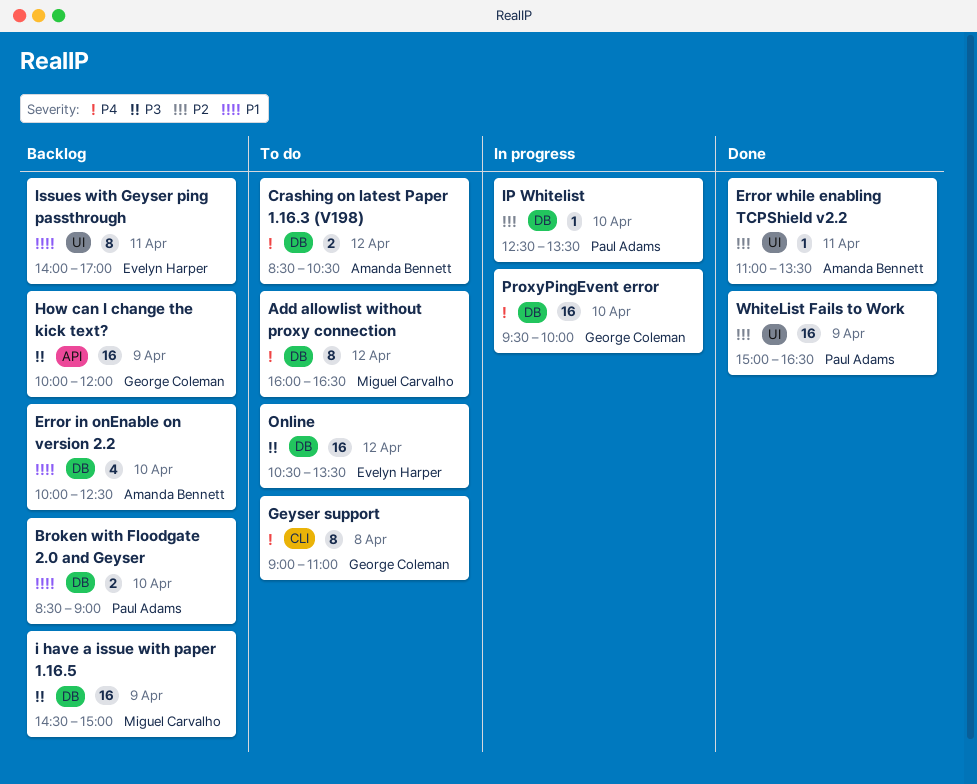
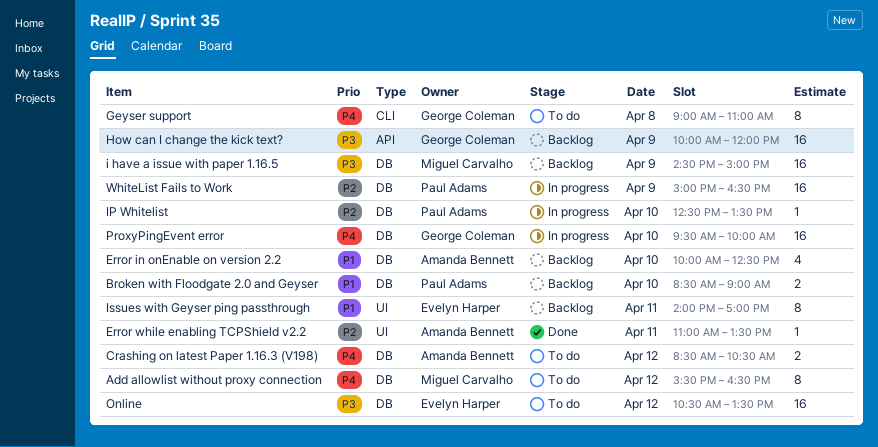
Add allowlist without proxy connection, begins: 16:00 -> 15:30
WhiteList Fails to Work, status: Done -> In progress
WhiteList Fails to Work, label: UI -> DB

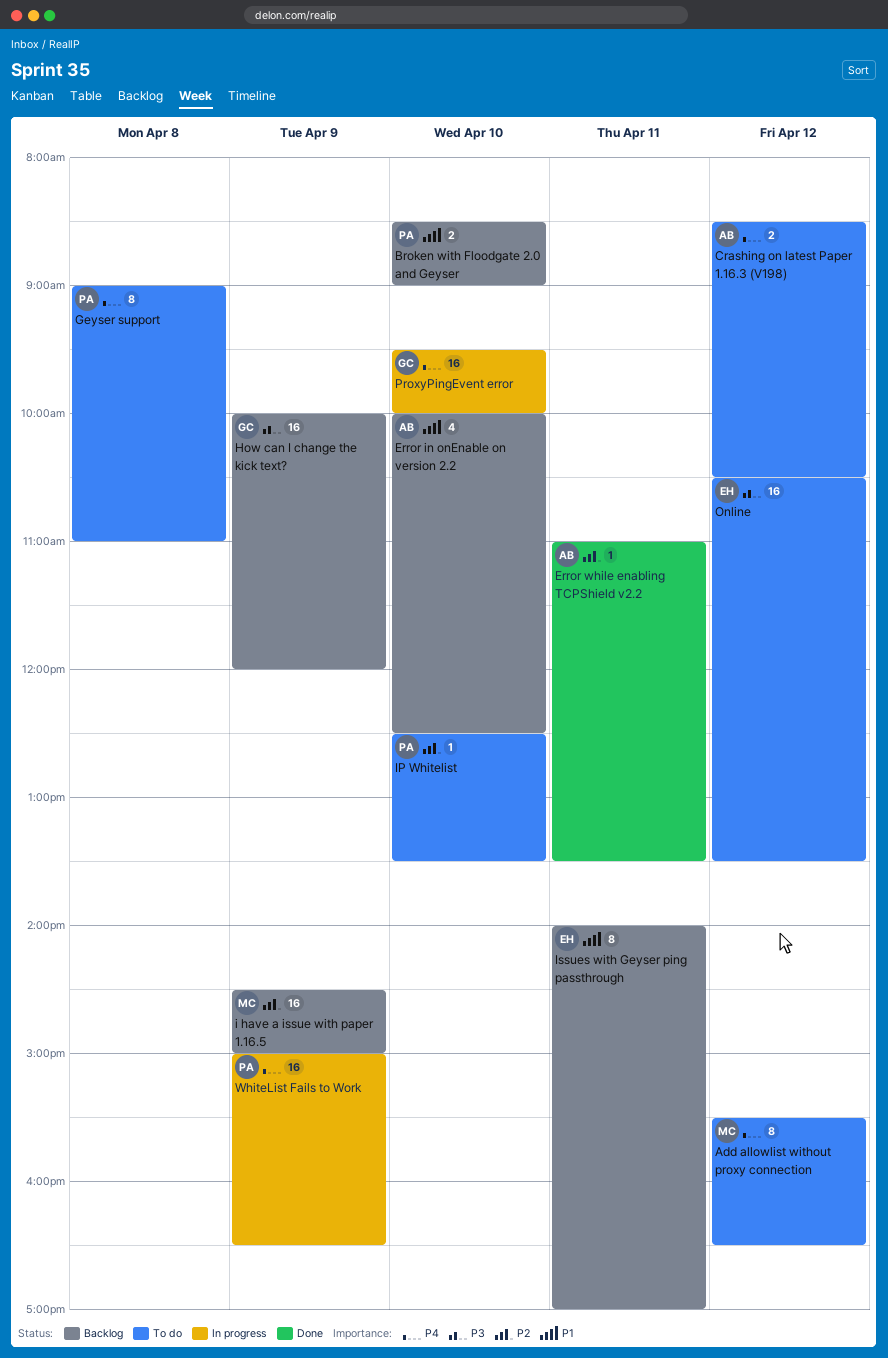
Geyser support, owner: George Coleman -> Paul Adams
i have a issue with paper 1.16.5, priority: P3 -> P2
IP Whitelist, status: In progress -> To do
WhiteList Fails to Work, priority: P2 -> P4

